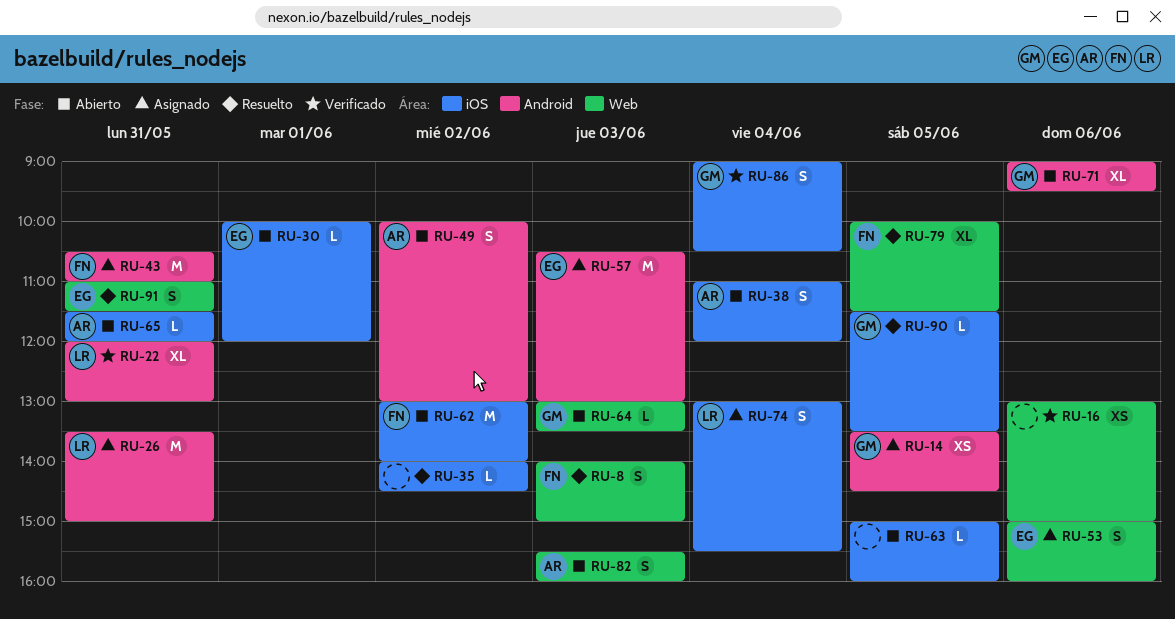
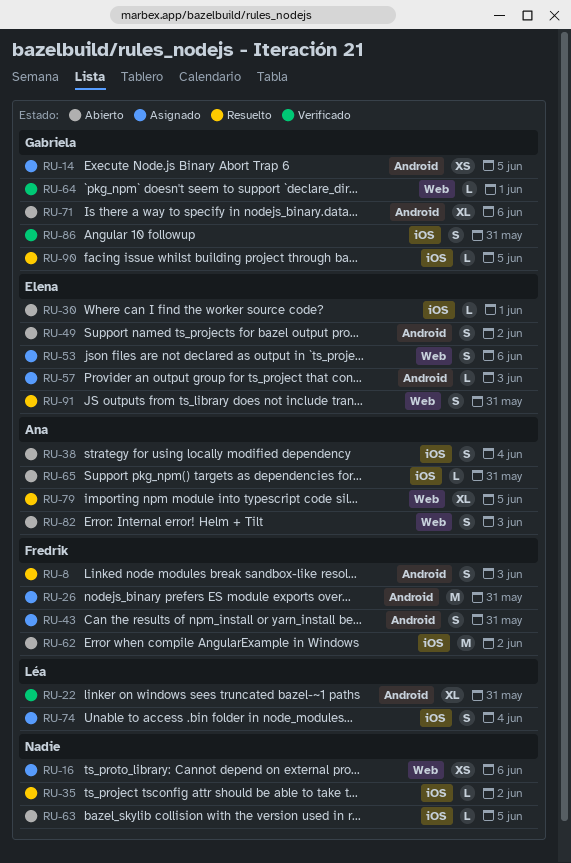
RU-8, label: Web -> Android
RU-16, status: Verificado -> Asignado
RU-26, owner: Léa -> Fredrik
RU-43, estimate: M -> S
RU-49, owner: Ana -> Elena
RU-57, estimate: M -> L
RU-64, status: Abierto -> Verificado
RU-64, day: Jun 3 -> Jun 1
RU-79, owner: Fredrik -> Ana
RU-86, day: Jun 4 -> May 31

